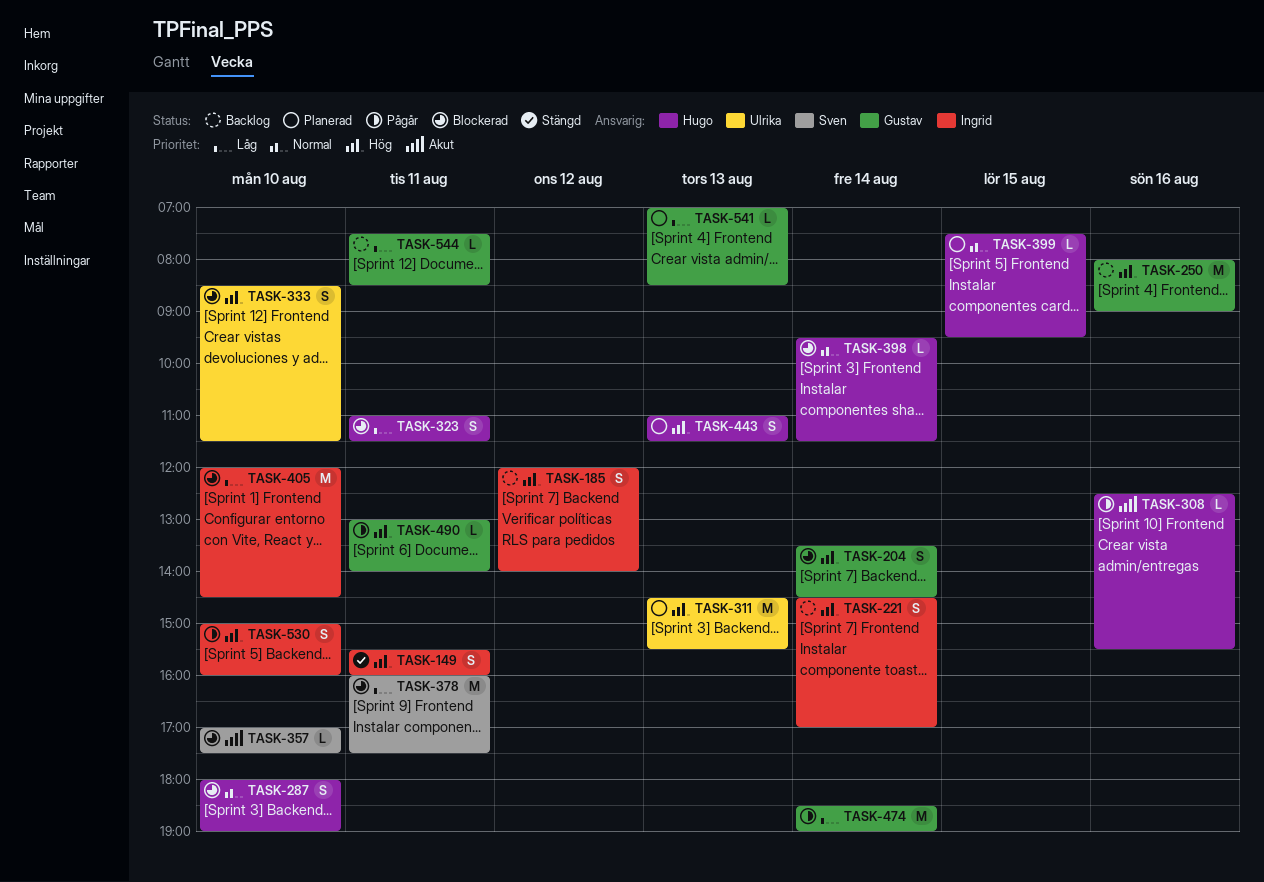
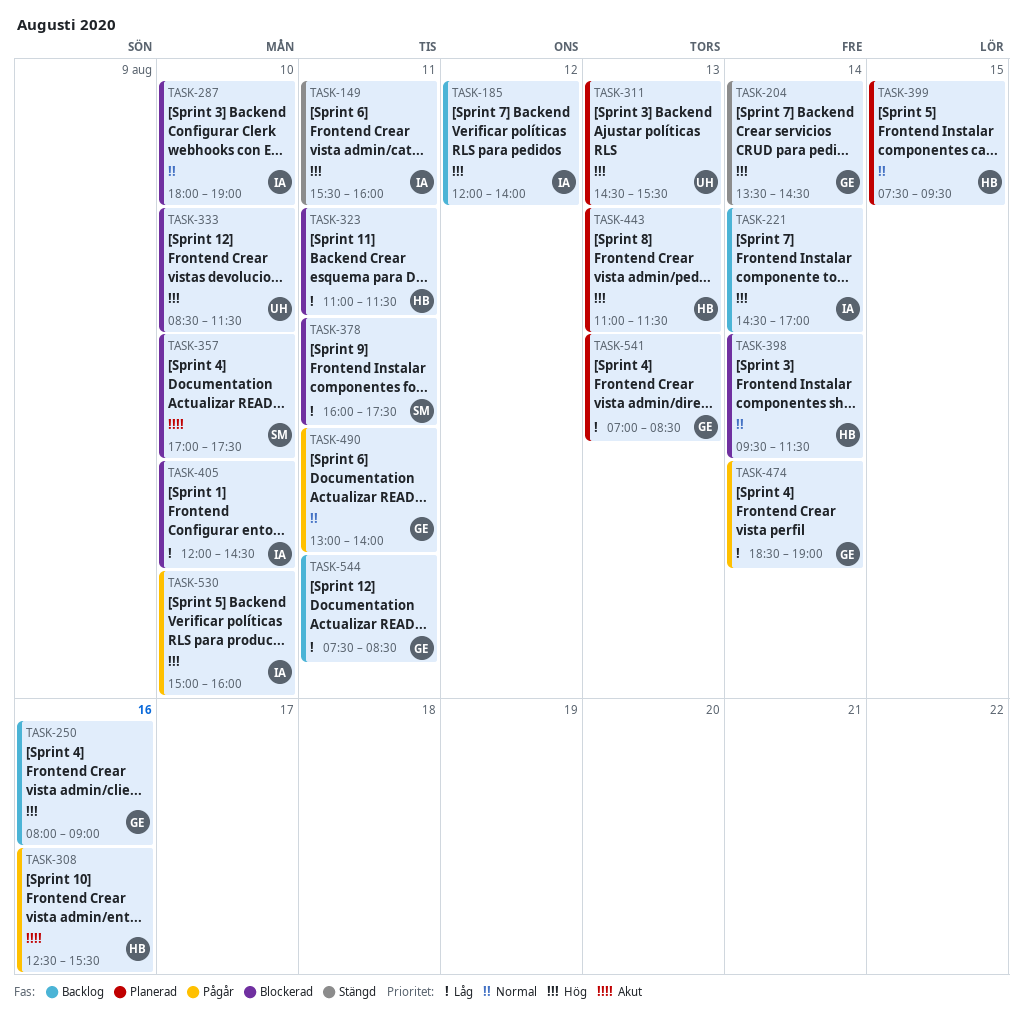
TASK-204, status: Blockerad -> Stängd
TASK-287, owner: Hugo -> Ingrid
TASK-490, priority: Hög -> Normal

